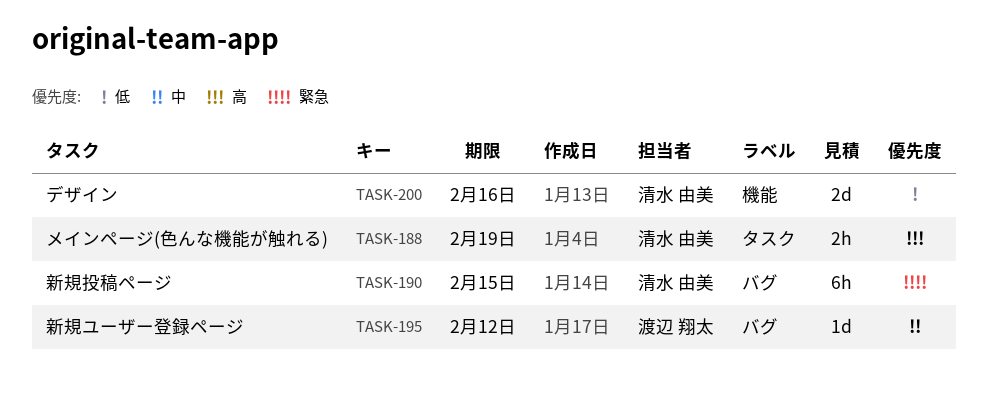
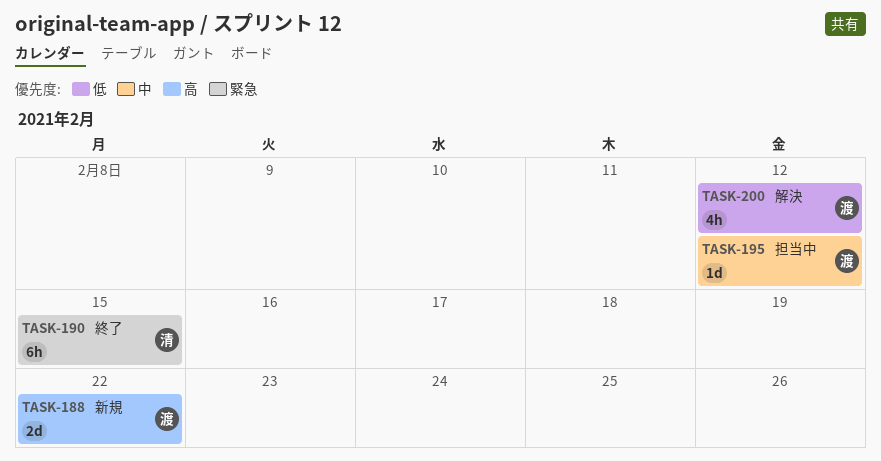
TASK-188, owner: 清水 由美 -> 渡辺 翔太
TASK-188, estimate: 2h -> 2d
TASK-188, due: Feb 19 -> Feb 22
TASK-200, owner: 清水 由美 -> 渡辺 翔太
TASK-200, estimate: 2d -> 4h
TASK-200, due: Feb 16 -> Feb 12

